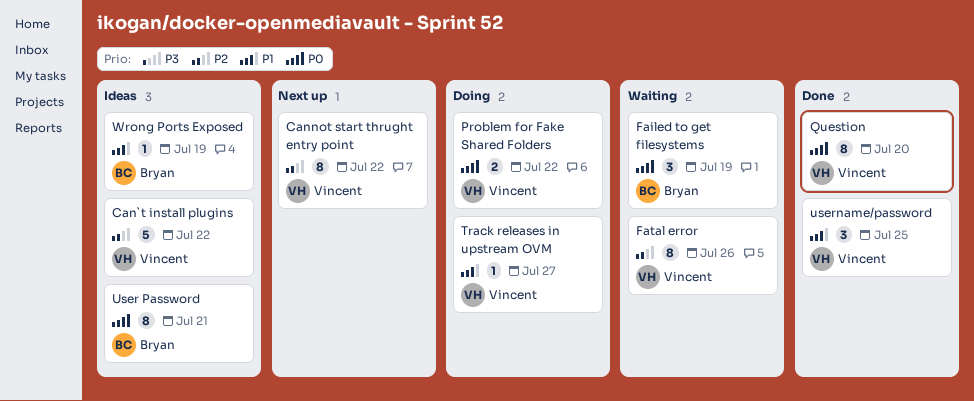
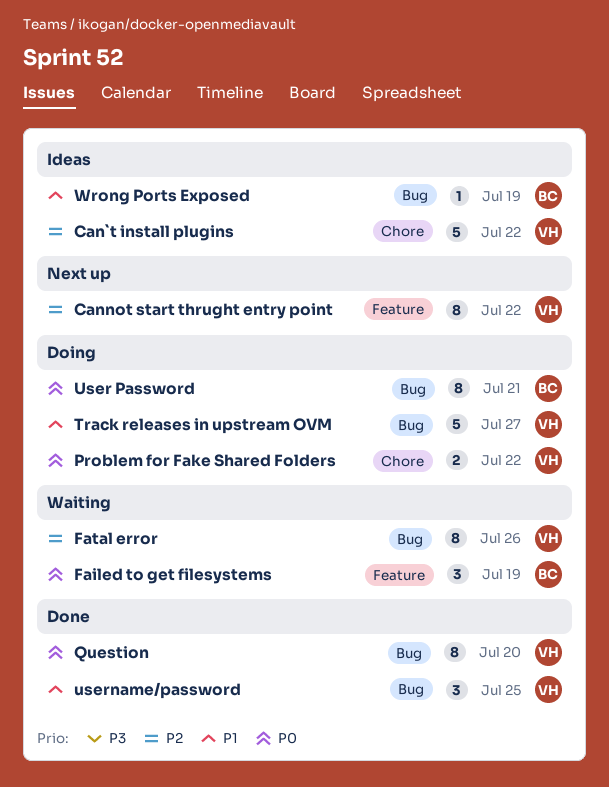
Track releases in upstream OVM, estimate: 1 -> 5
User Password, status: Ideas -> Doing

